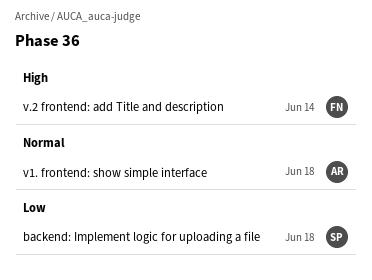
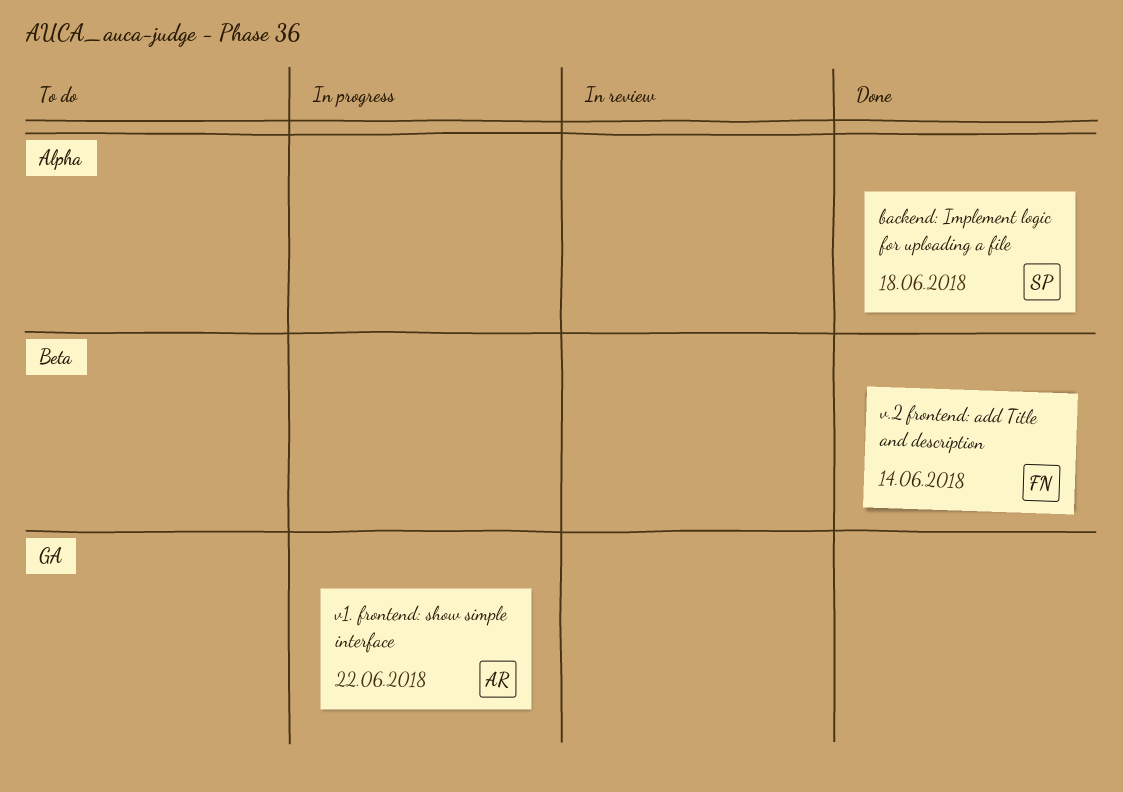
v1. frontend: show simple interface, due: Jun 18 -> Jun 22

